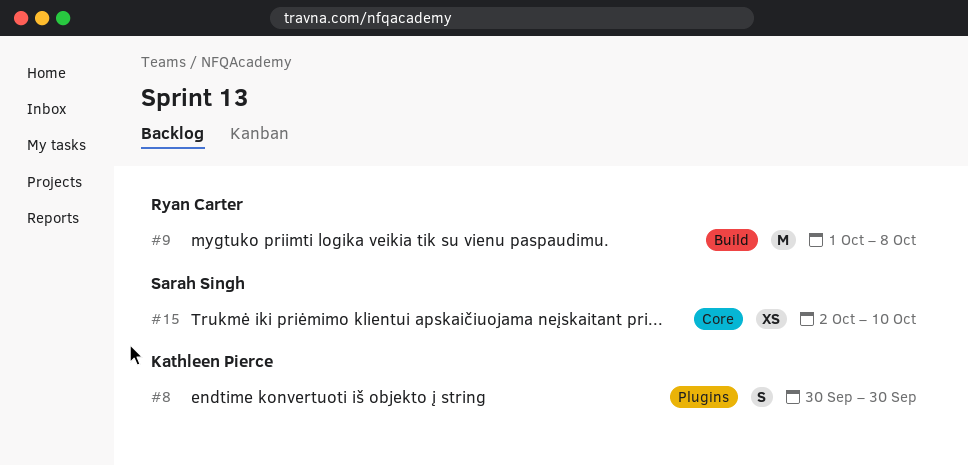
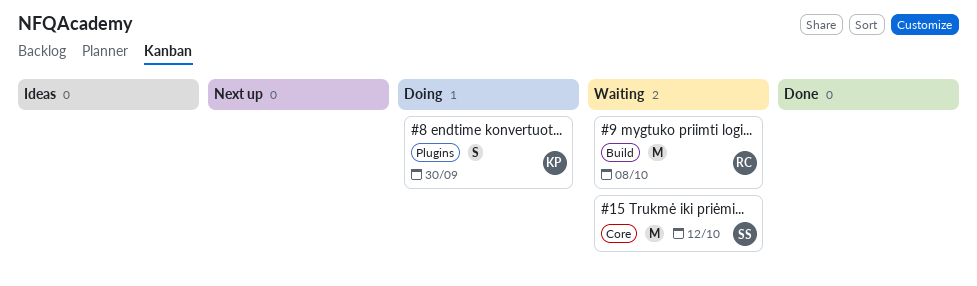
#15, estimate: XS -> M
#15, due: Oct 10 -> Oct 12

